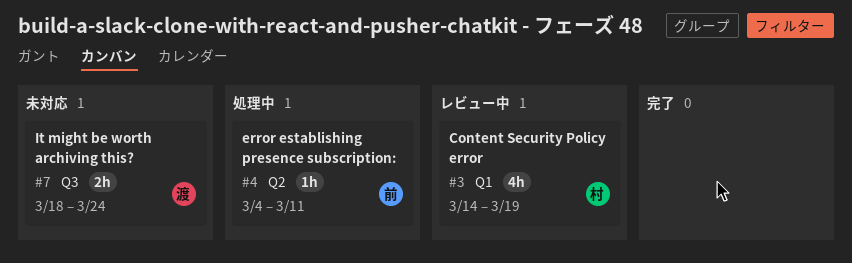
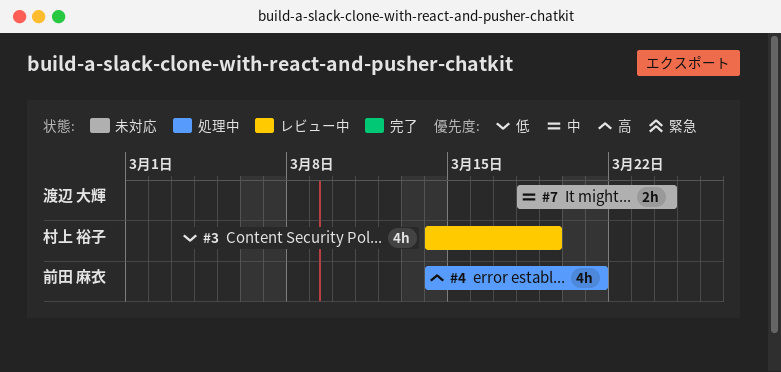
#4, estimate: 1h -> 4h
#4, start: Mar 4 -> Mar 14
#4, due: Mar 11 -> Mar 21

